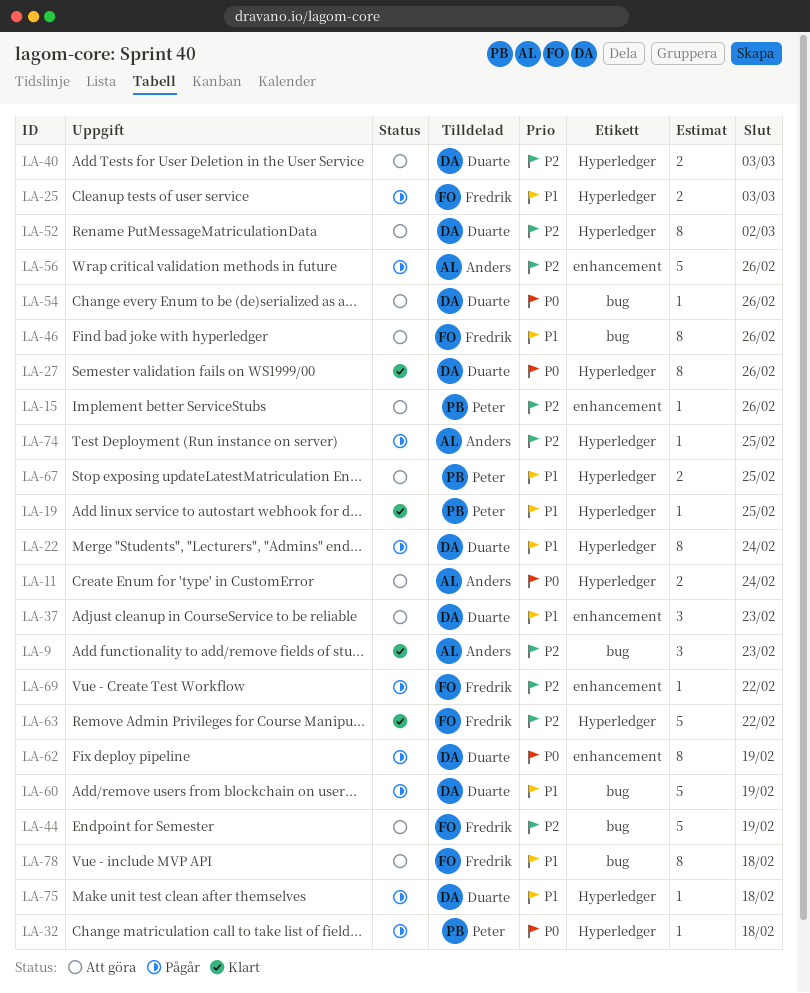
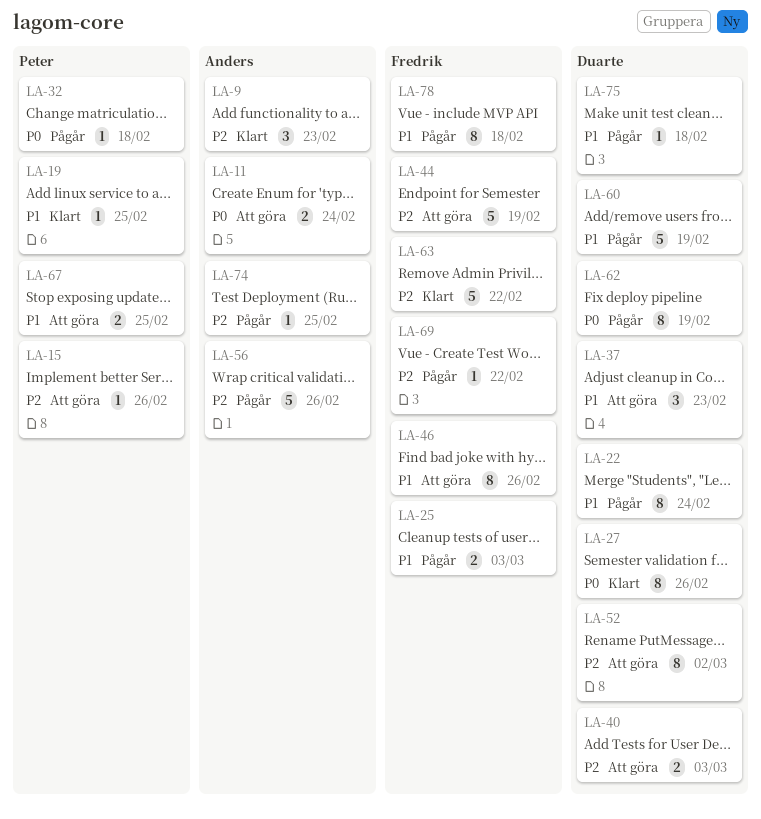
LA-54: present -> none
LA-78, status: Att göra -> Pågår

